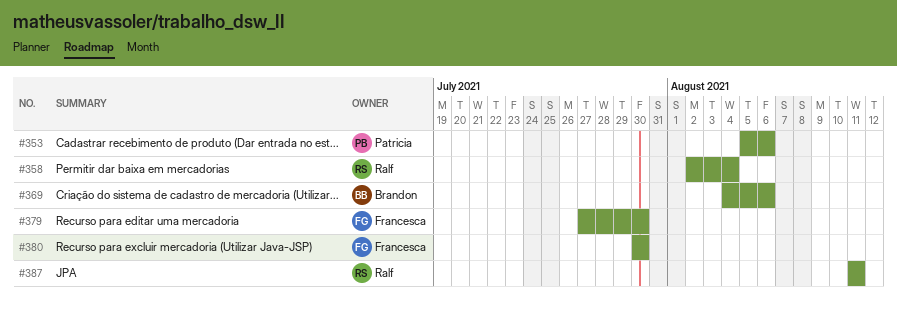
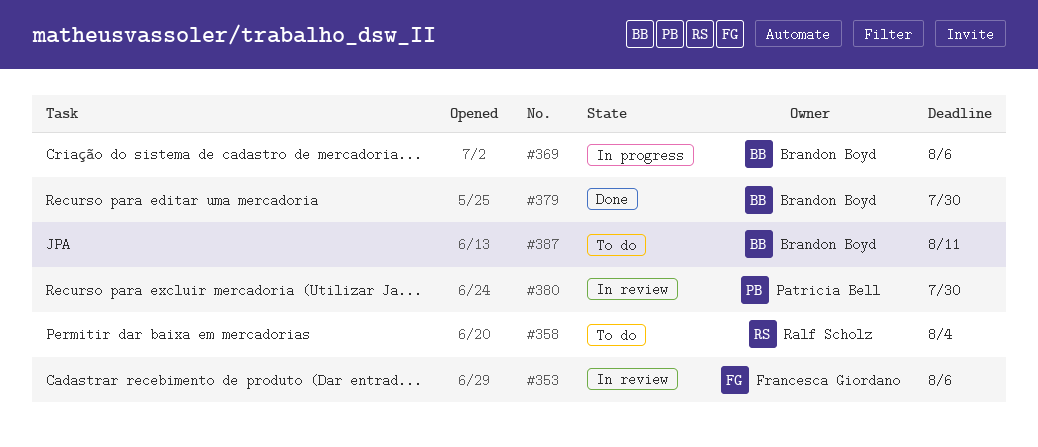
#353, owner: Patricia Bell -> Francesca Giordano
#379, owner: Francesca Giordano -> Brandon Boyd
#380, owner: Francesca Giordano -> Patricia Bell
#387, owner: Ralf Scholz -> Brandon Boyd

